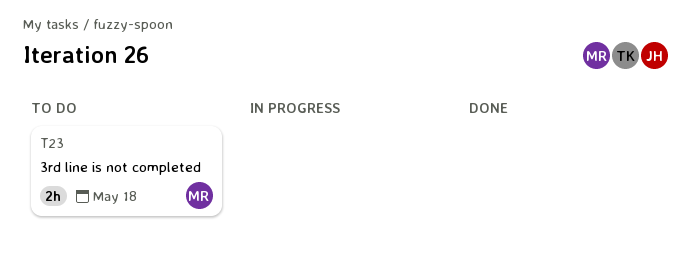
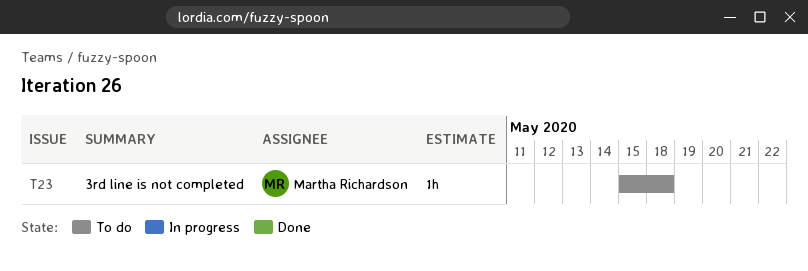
T23, estimate: 2h -> 1h

